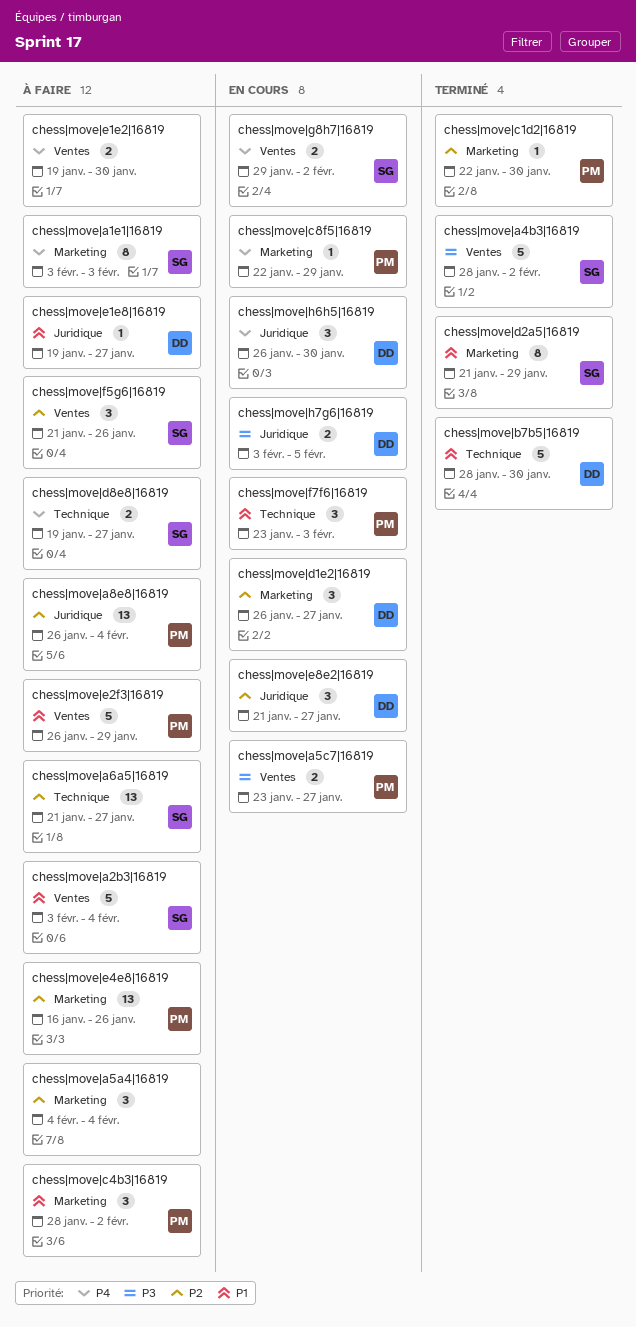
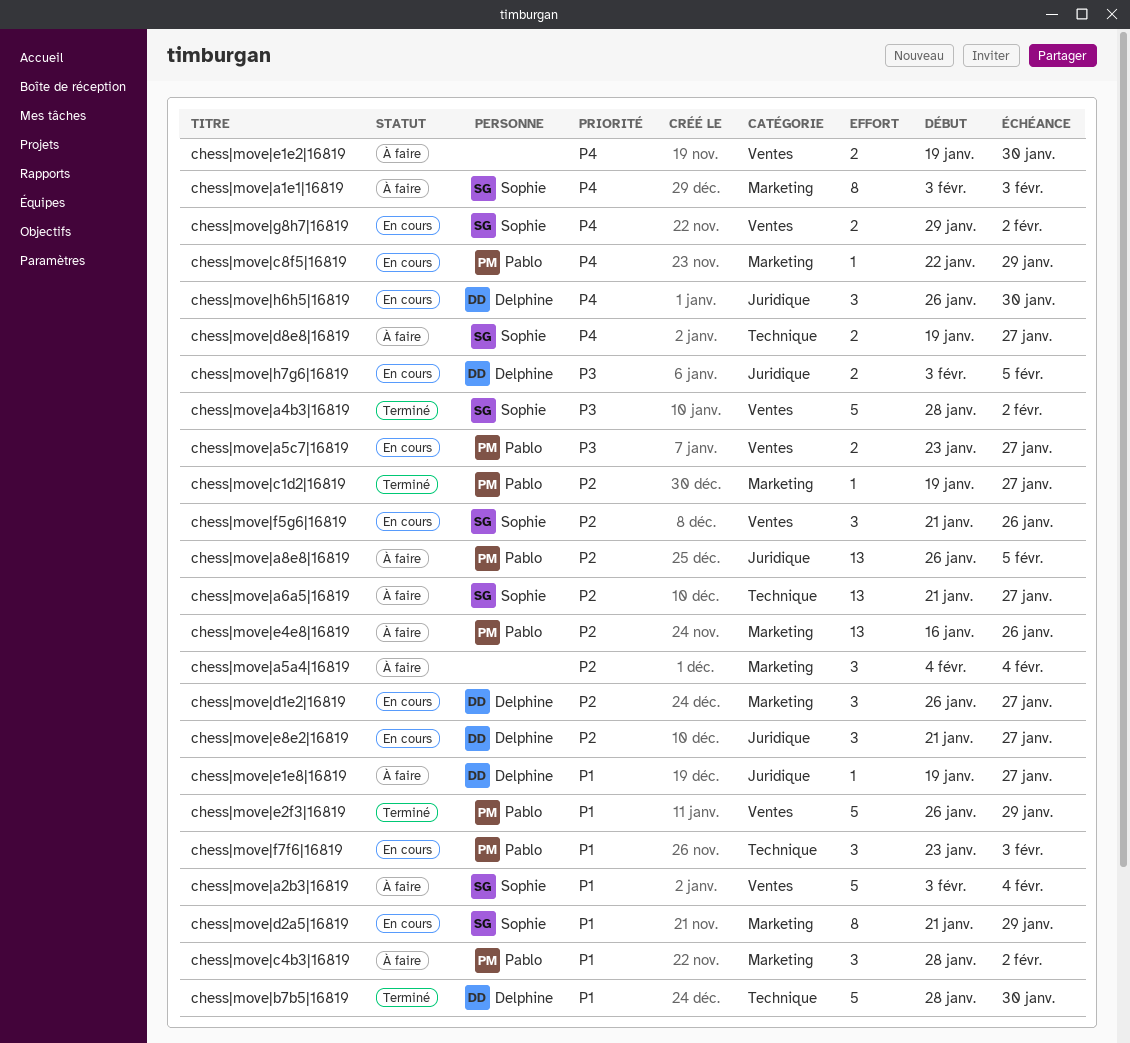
chess|move|a8e8|16819, due: Feb 4 -> Feb 5
chess|move|c1d2|16819, start: Jan 22 -> Jan 19
chess|move|c1d2|16819, due: Jan 30 -> Jan 27
chess|move|d2a5|16819, status: Terminé -> En cours
chess|move|e2f3|16819, status: À faire -> Terminé
chess|move|f5g6|16819, status: À faire -> En cours

